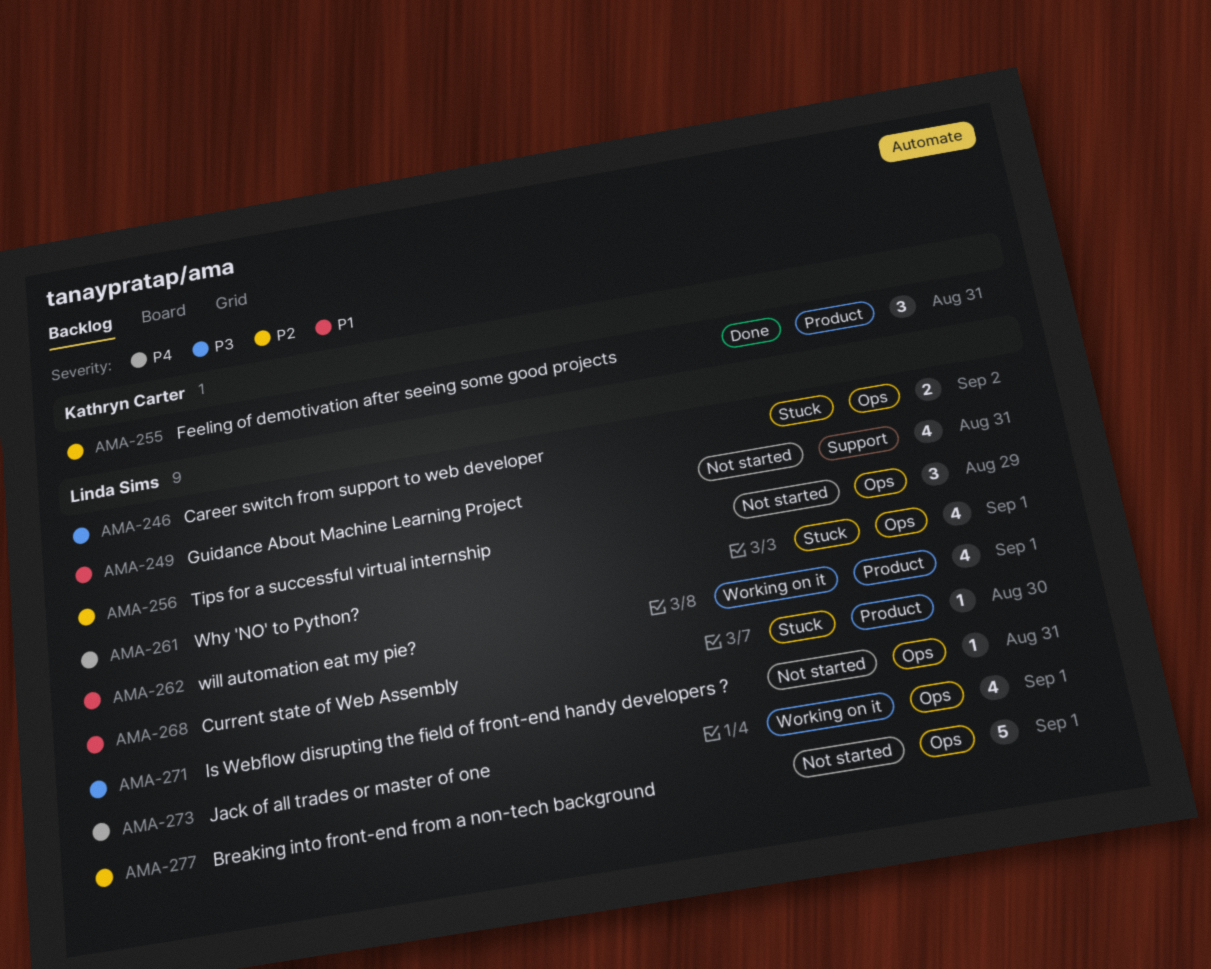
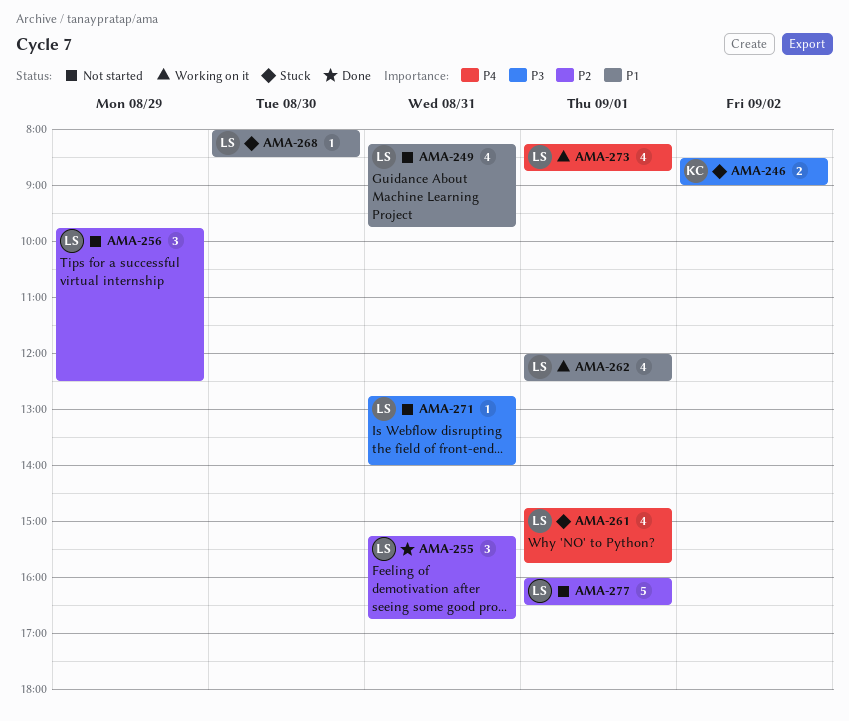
AMA-246, owner: Linda Sims -> Kathryn Carter
AMA-255, owner: Kathryn Carter -> Linda Sims

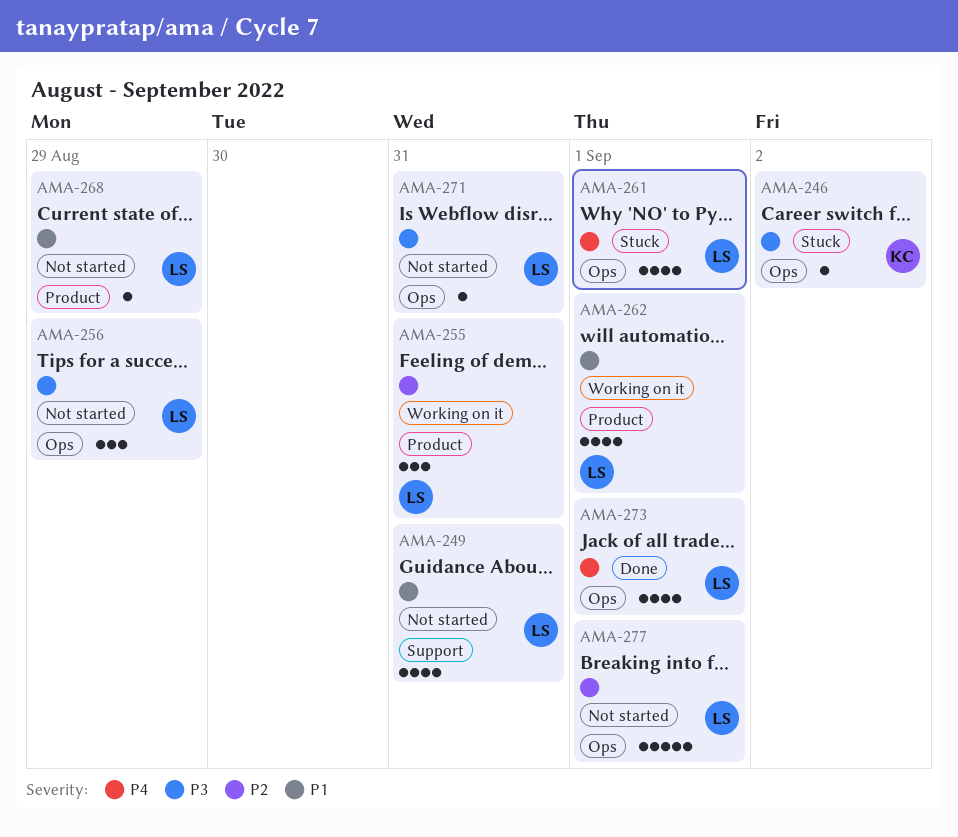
AMA-246, estimate: 2 -> 1
AMA-255, status: Done -> Working on it
AMA-256, priority: P2 -> P3
AMA-268, status: Stuck -> Not started
AMA-268, day: Aug 30 -> Aug 29
AMA-273, status: Working on it -> Done

